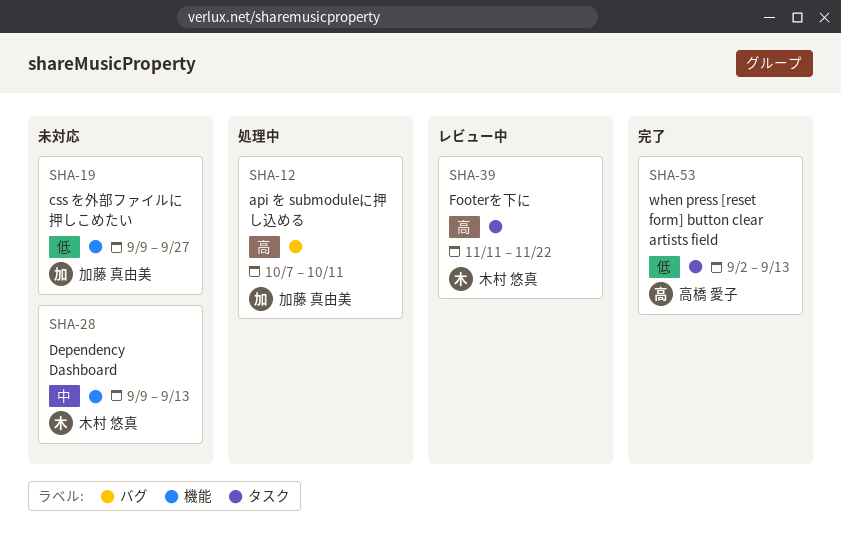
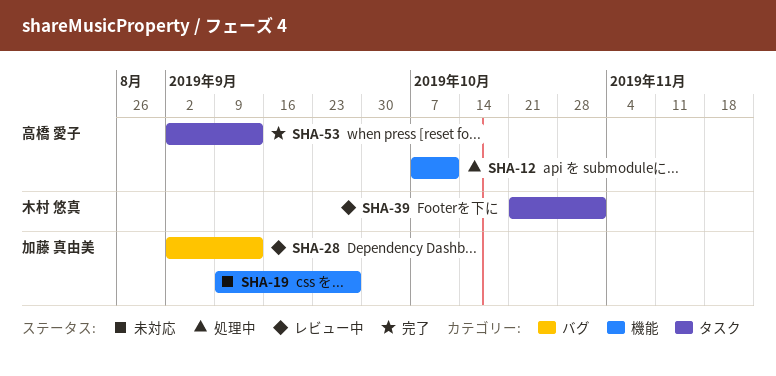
SHA-12, owner: 加藤 真由美 -> 高橋 愛子
SHA-12, label: バグ -> 機能
SHA-28, status: 未対応 -> レビュー中
SHA-28, owner: 木村 悠真 -> 加藤 真由美
SHA-28, label: 機能 -> バグ
SHA-28, start: Sep 9 -> Sep 2
SHA-39, start: Nov 11 -> Oct 21
SHA-39, due: Nov 22 -> Nov 1

